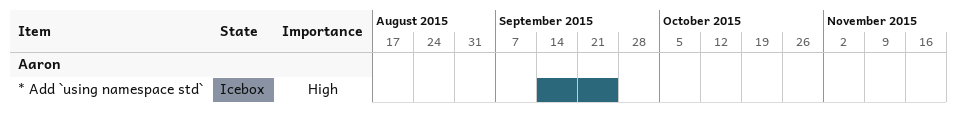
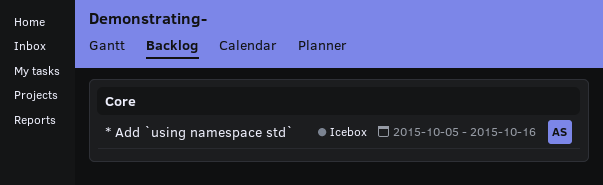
* Add `using namespace std`, start: Sep 14 -> Oct 5
* Add `using namespace std`, due: Sep 25 -> Oct 16

